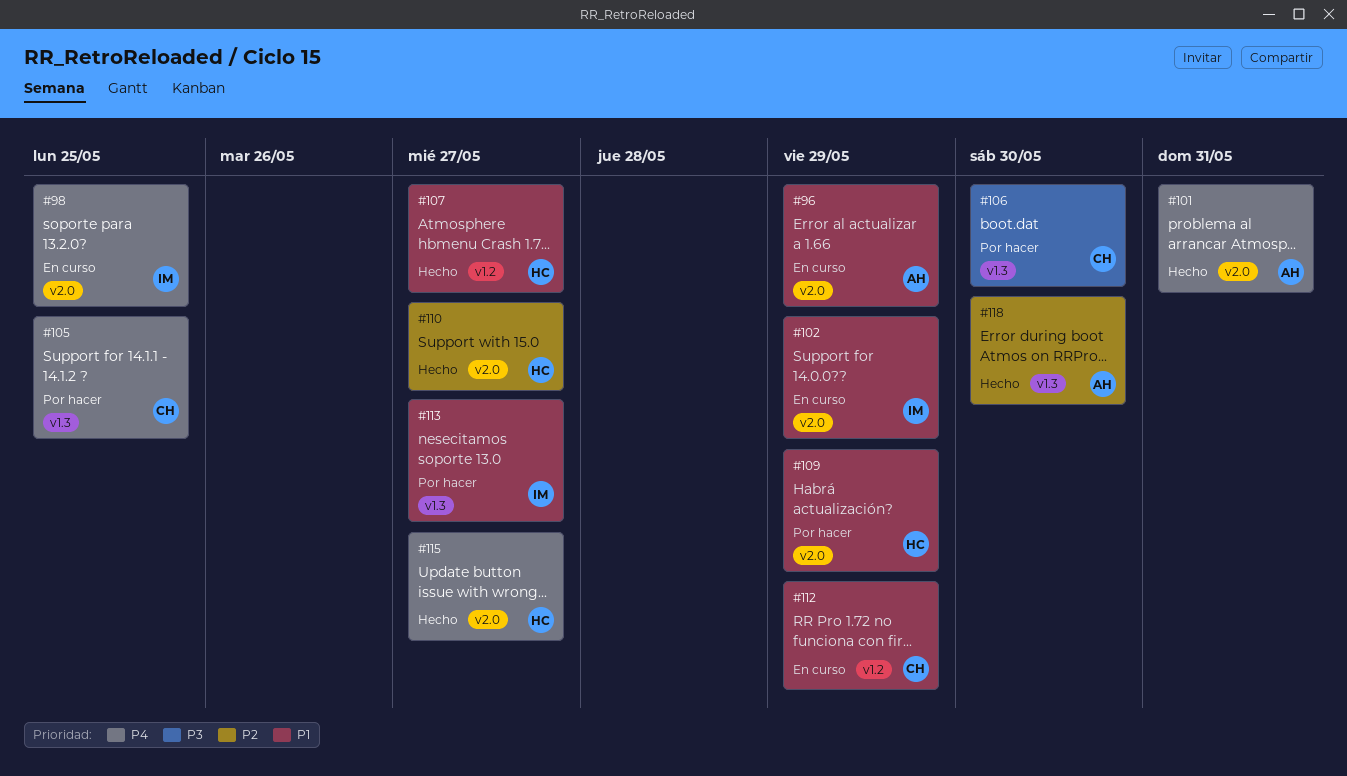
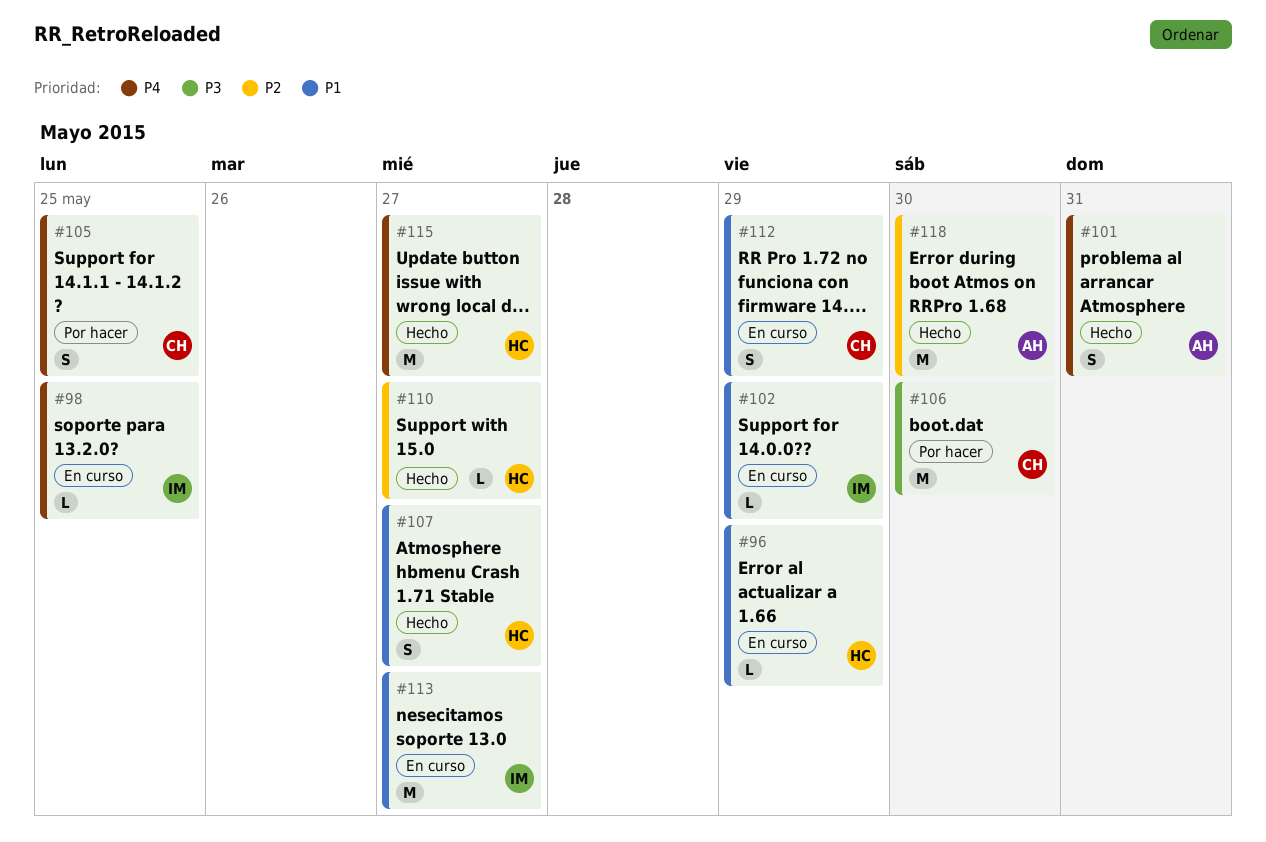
#96, owner: AH -> HC
#109: present -> none
#113, status: Por hacer -> En curso

